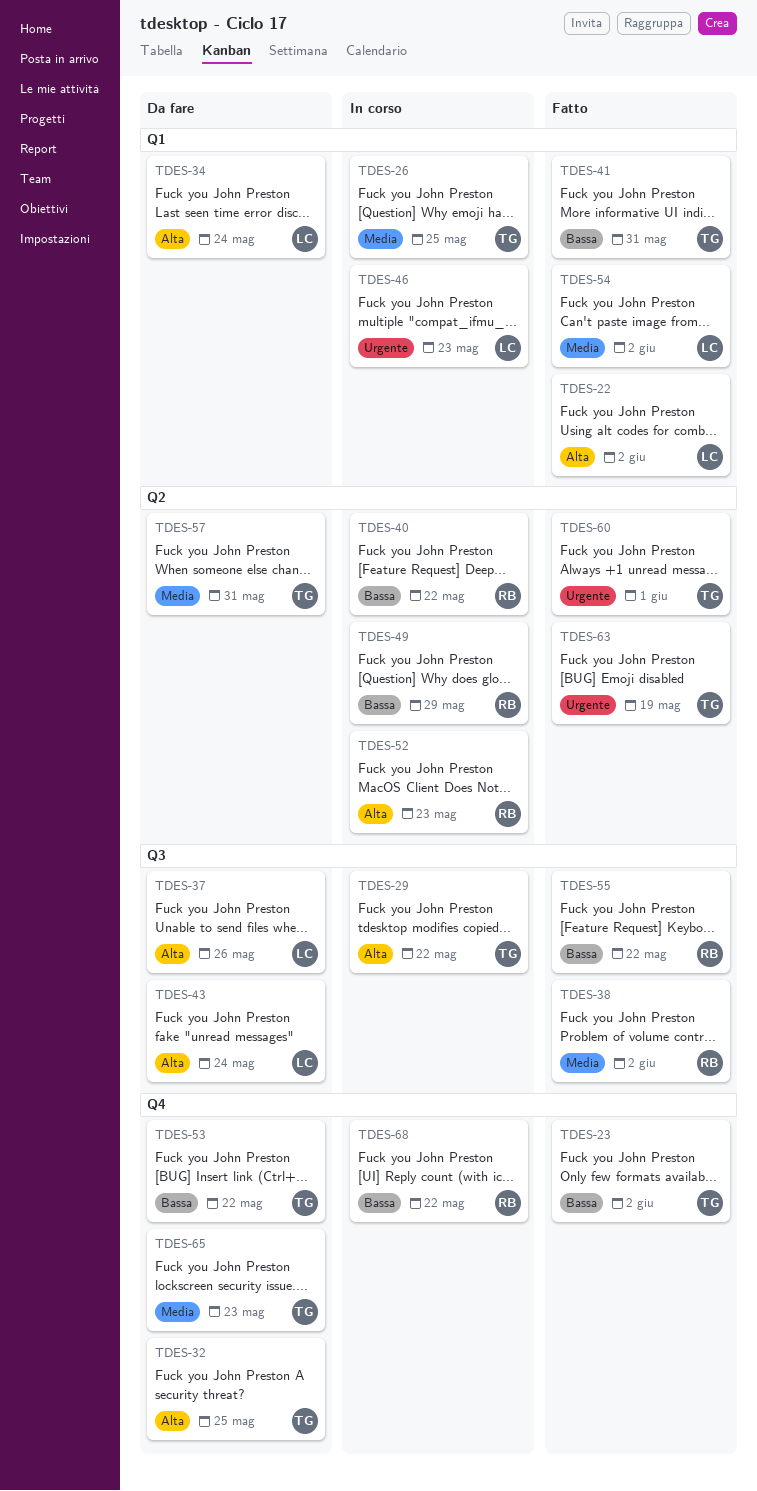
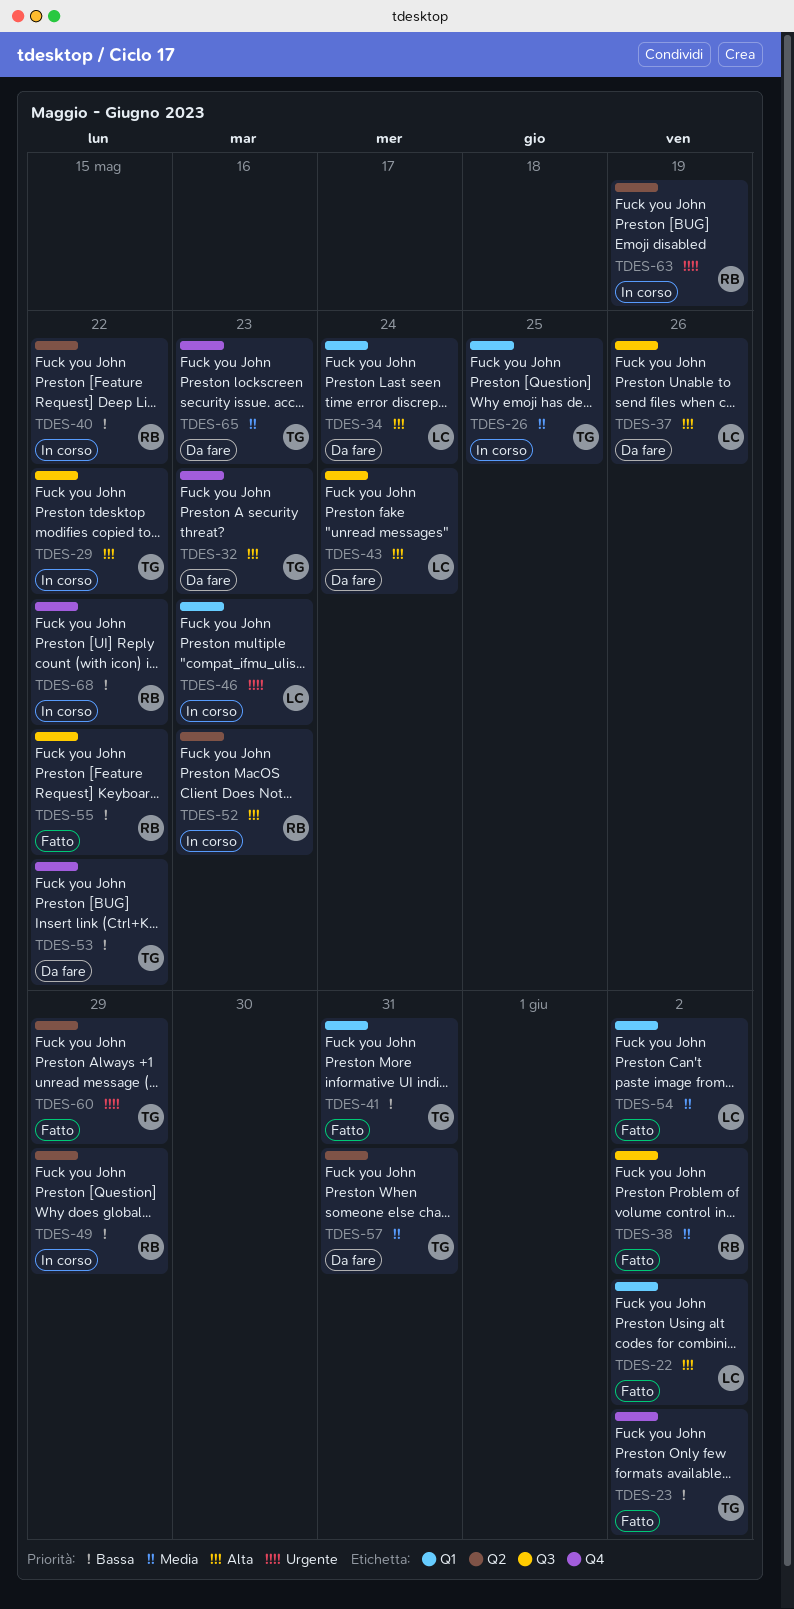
TDES-32, due: May 25 -> May 23
TDES-60, due: Jun 1 -> May 29
TDES-63, status: Fatto -> In corso
TDES-63, owner: TG -> RB

